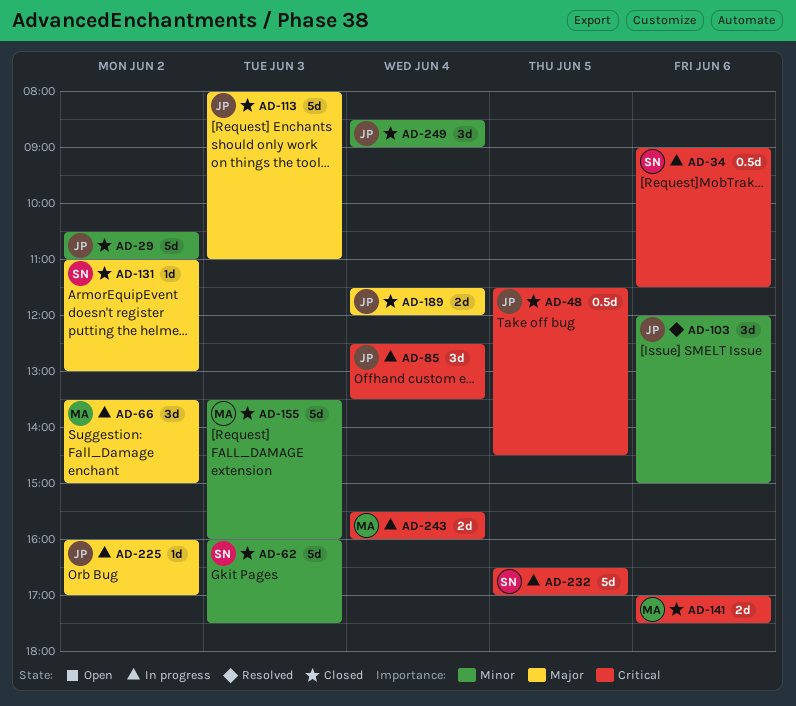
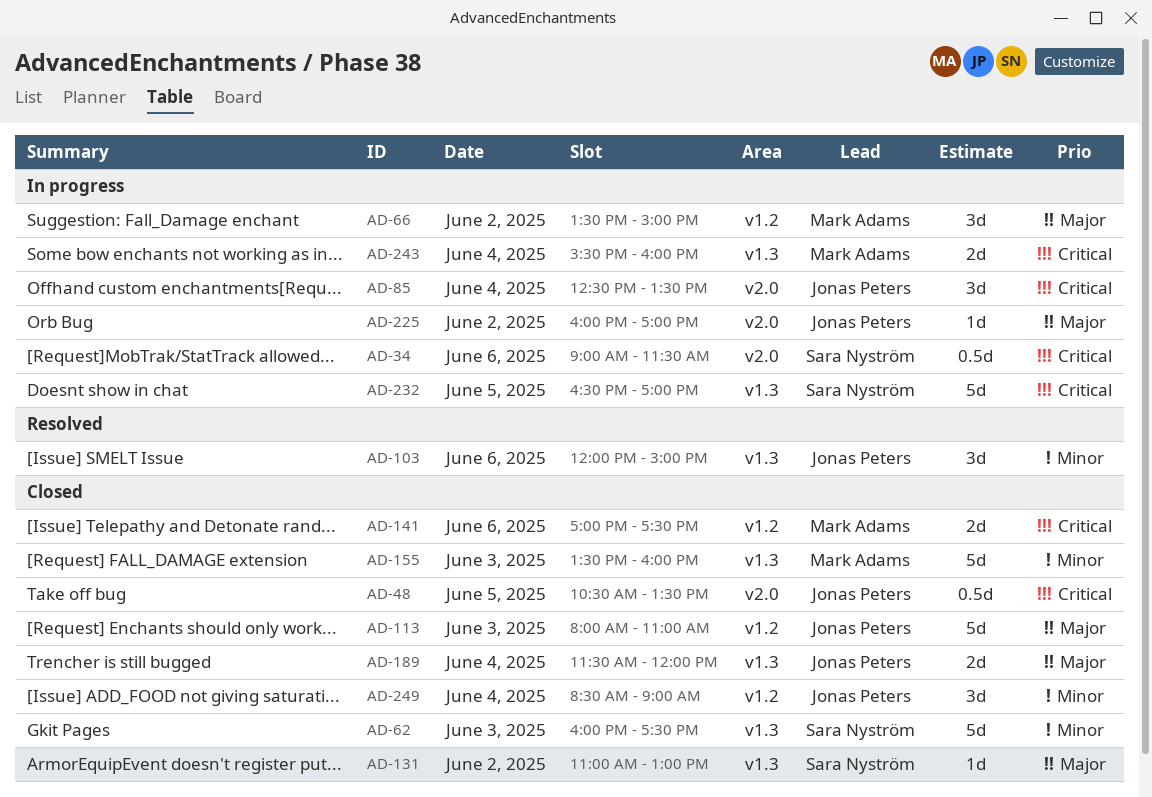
AD-29: present -> none
AD-48, begins: 11:30 -> 10:30
AD-48, ends: 14:30 -> 13:30

